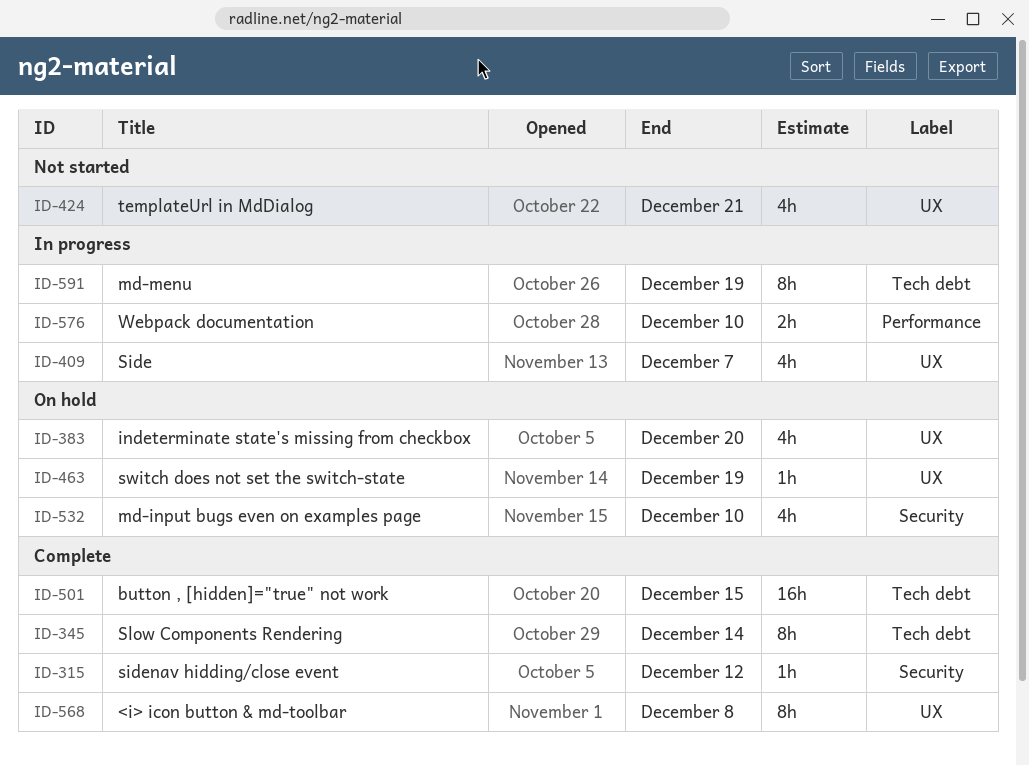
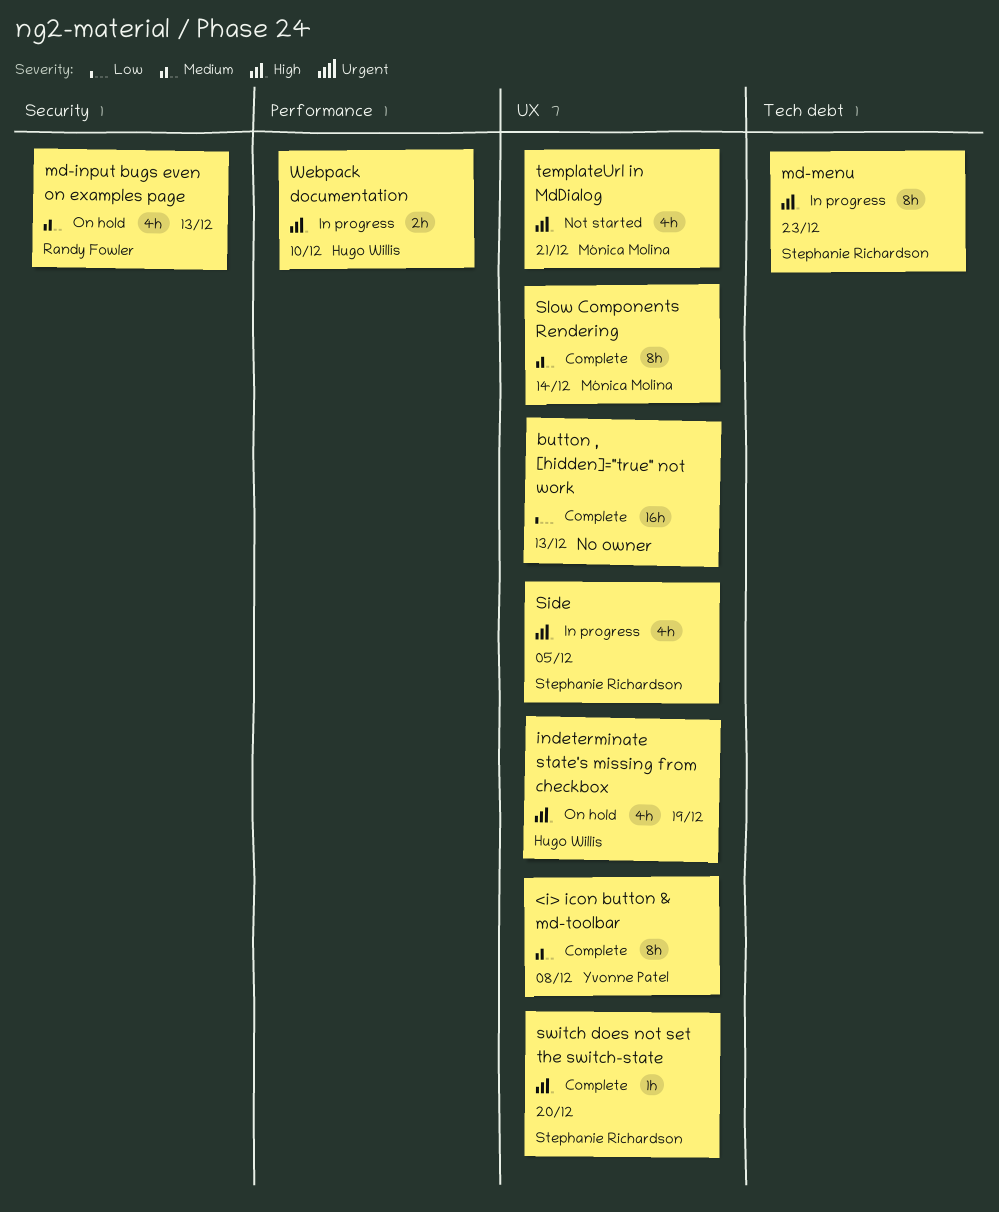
button , [hidden]="true" not work, label: Tech debt -> UX
button , [hidden]="true" not work, due: Dec 15 -> Dec 13
indeterminate state's missing from checkbox, due: Dec 20 -> Dec 19
md-input bugs even on examples page, due: Dec 10 -> Dec 13
md-menu, due: Dec 19 -> Dec 23
Side, due: Dec 7 -> Dec 5
sidenav hidding/close event: present -> none
Slow Components Rendering, label: Tech debt -> UX
switch does not set the switch-state, status: On hold -> Complete
switch does not set the switch-state, due: Dec 19 -> Dec 20

